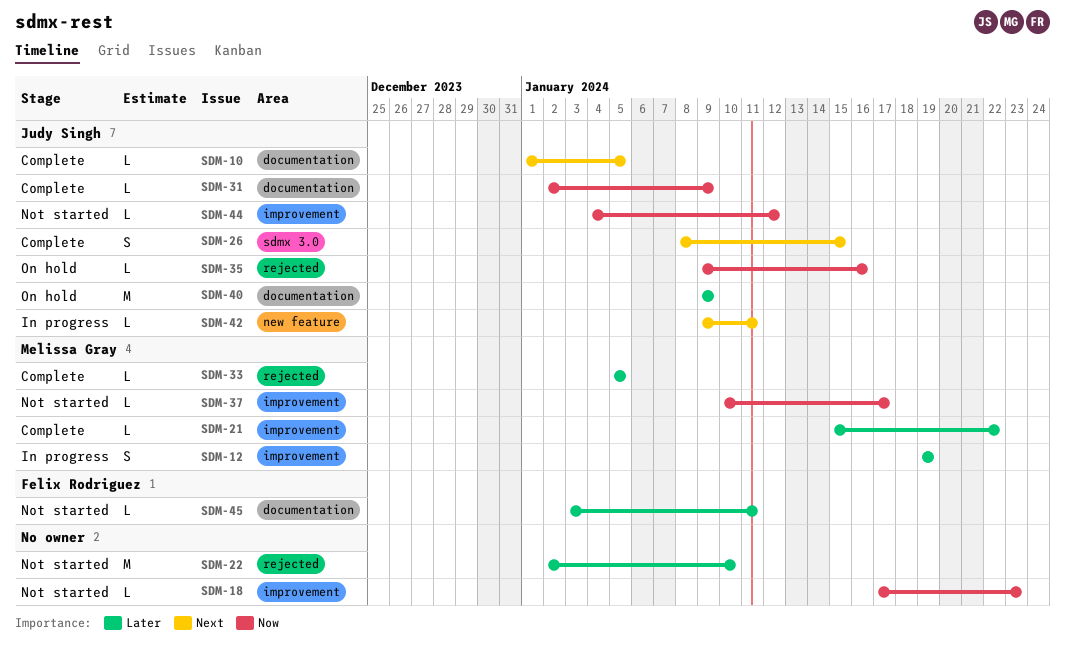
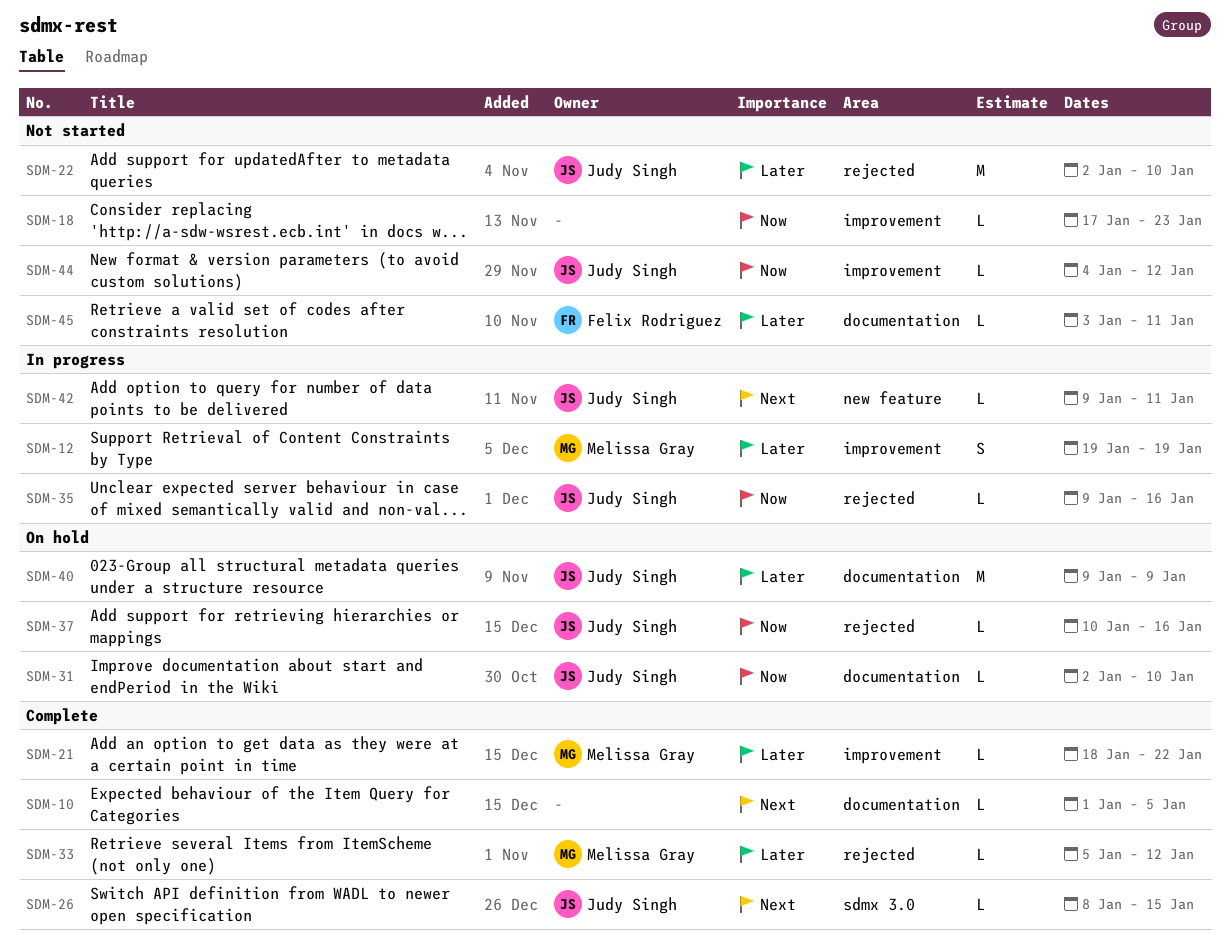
SDM-10, owner: Judy Singh -> none
SDM-21, start: Jan 15 -> Jan 18
SDM-22, owner: none -> Judy Singh
SDM-26, estimate: S -> L
SDM-31, status: Complete -> On hold
SDM-31, due: Jan 9 -> Jan 10
SDM-33, due: Jan 5 -> Jan 12
SDM-35, status: On hold -> In progress
SDM-37, status: Not started -> On hold
SDM-37, owner: Melissa Gray -> Judy Singh
SDM-37, label: improvement -> rejected
SDM-37, due: Jan 17 -> Jan 16

